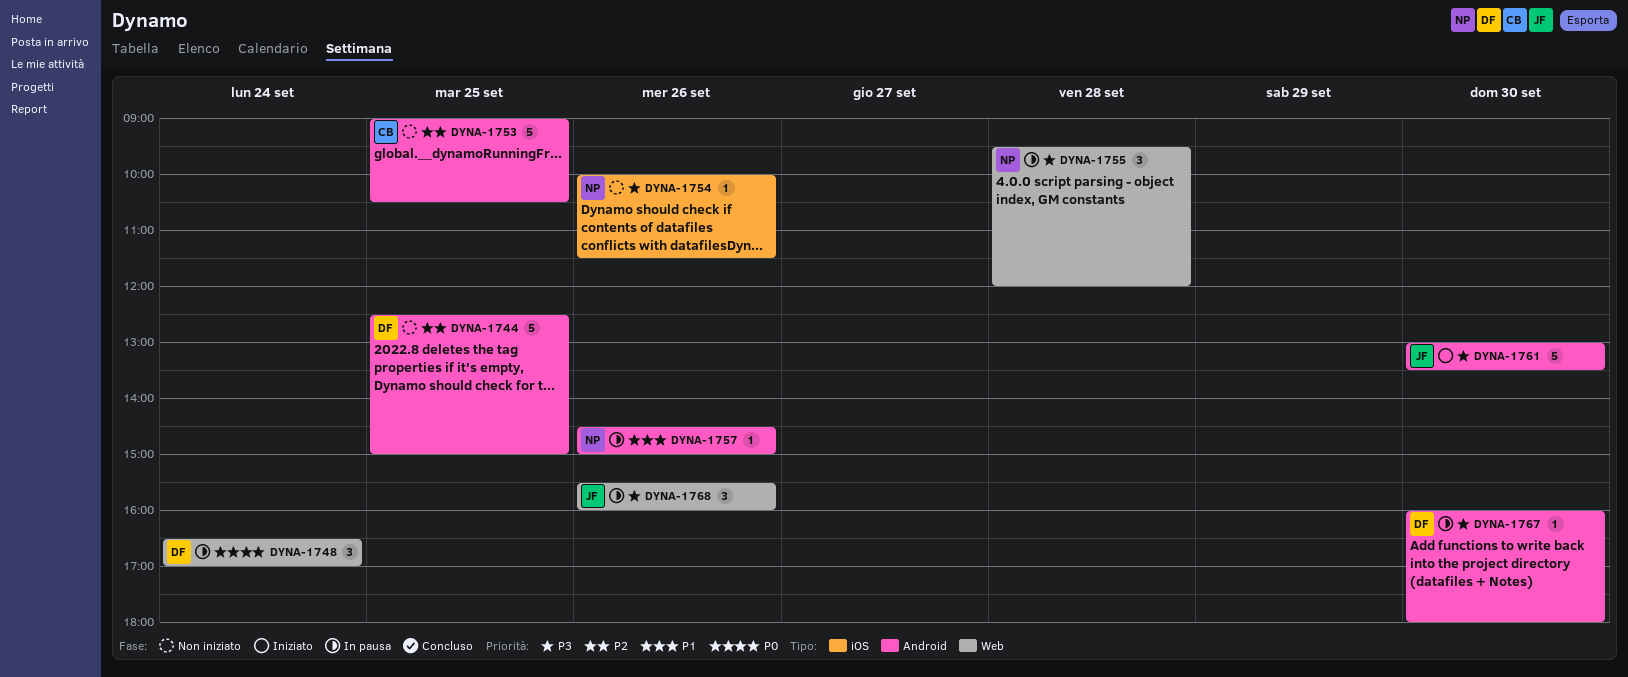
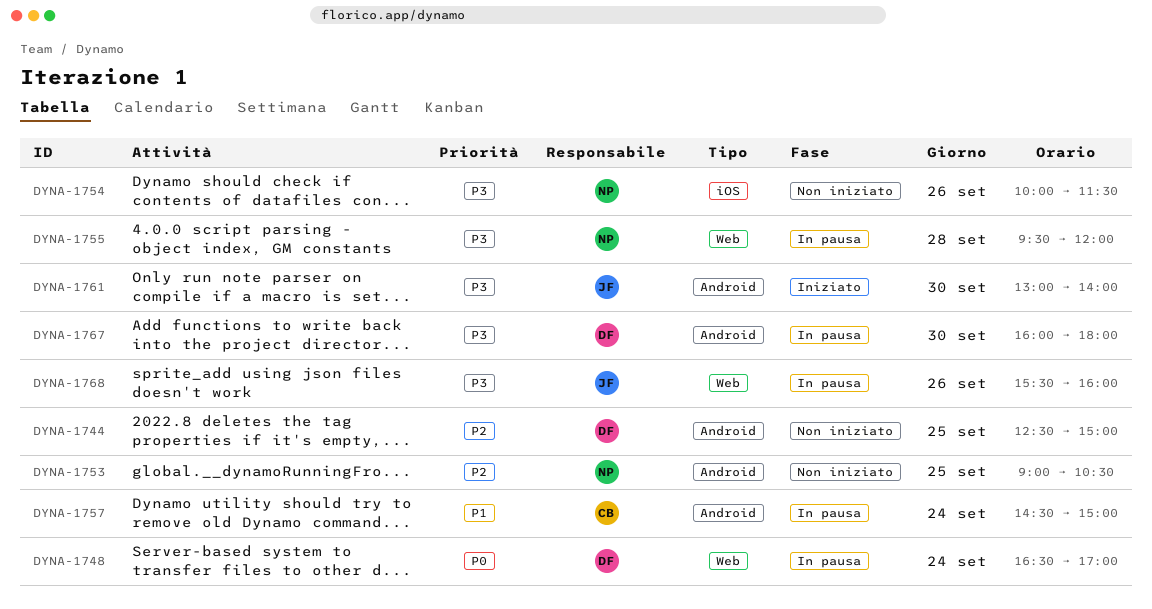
DYNA-1753, owner: CB -> NP
DYNA-1757, owner: NP -> CB
DYNA-1757, day: Sep 26 -> Sep 24
DYNA-1761, ends: 13:30 -> 14:00

